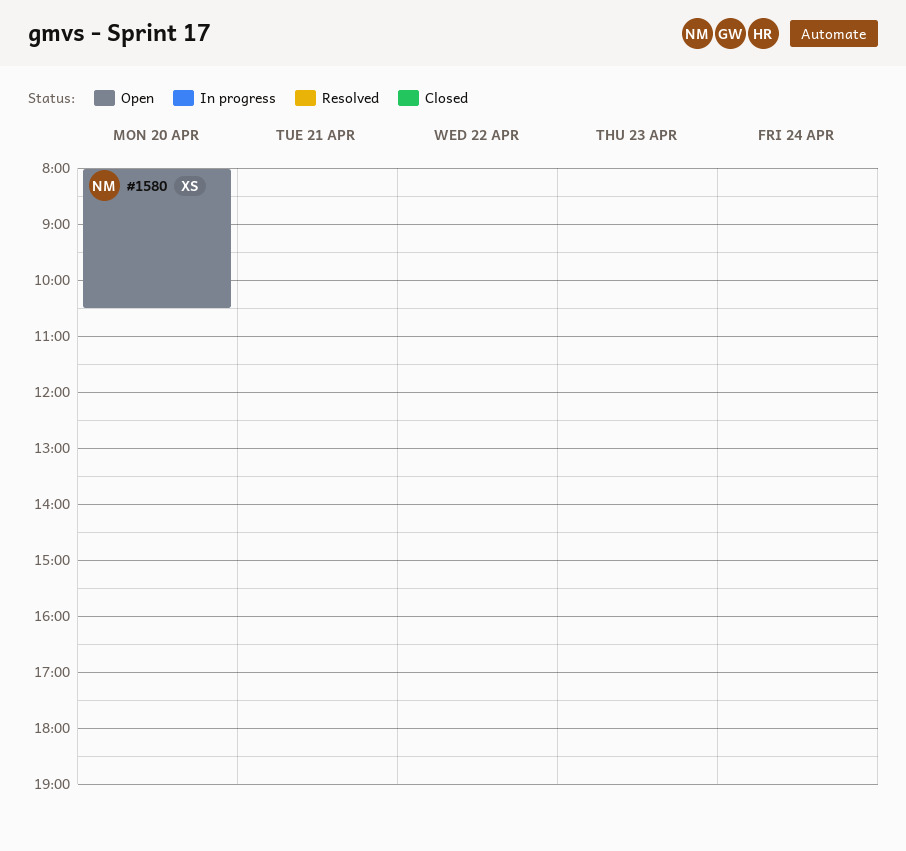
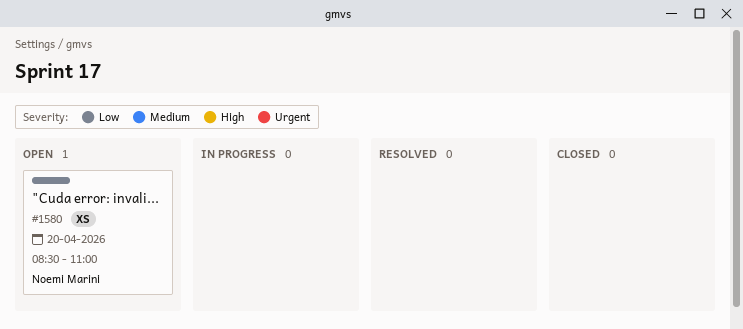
#1580, begins: 08:00 -> 08:30
#1580, ends: 10:30 -> 11:00

